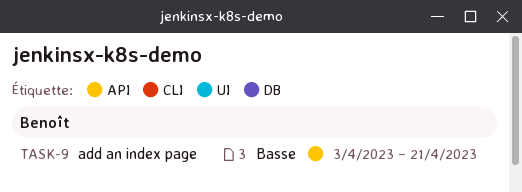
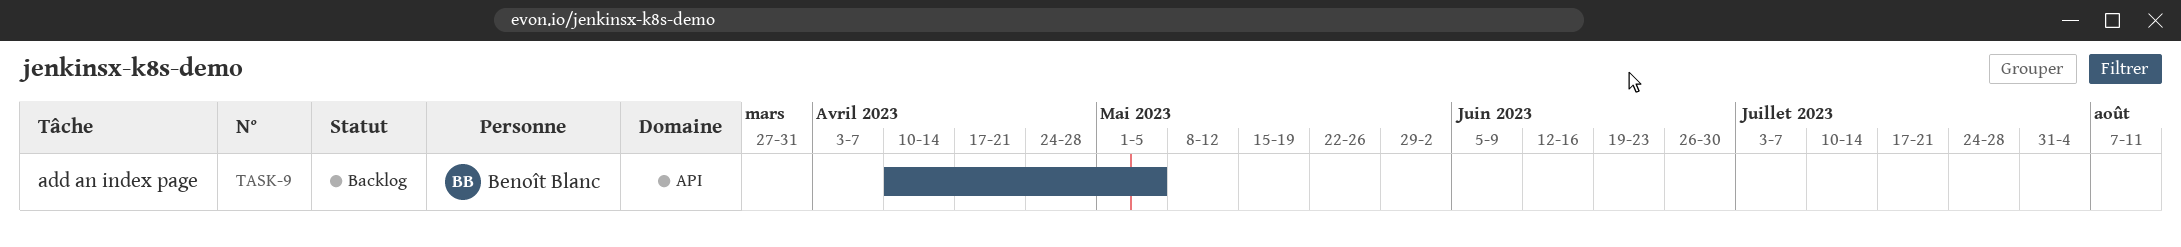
TASK-9, start: Apr 3 -> Apr 10
TASK-9, due: Apr 21 -> May 5

